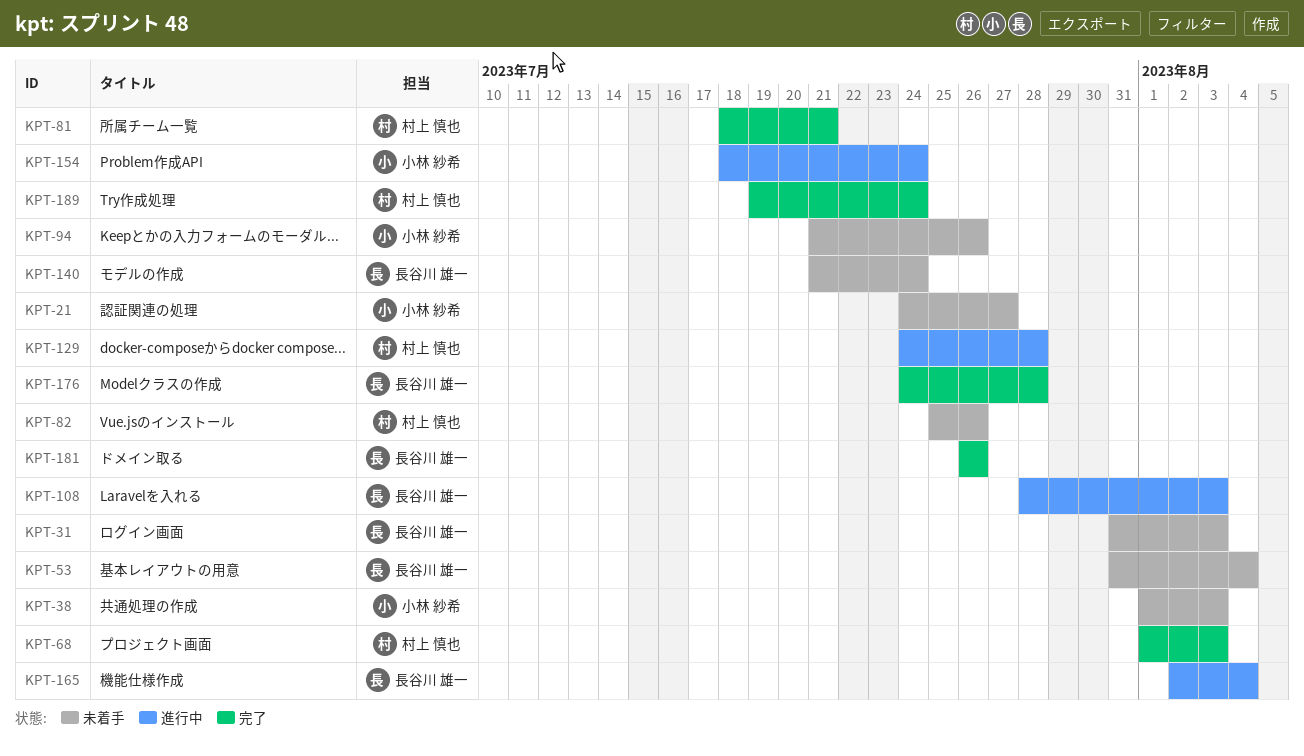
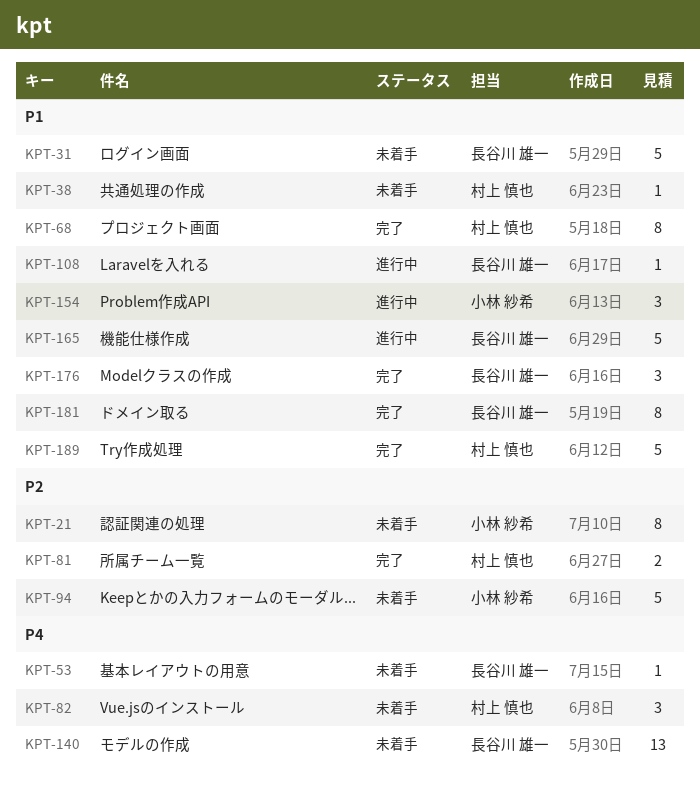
KPT-38, owner: 小林 紗希 -> 村上 慎也
KPT-129: present -> none

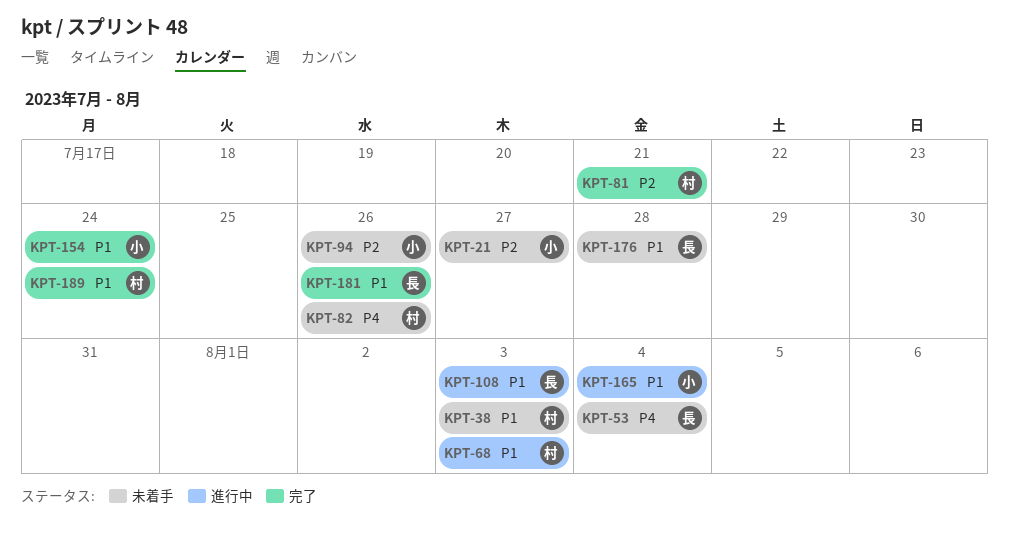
KPT-31: present -> none
KPT-68, status: 完了 -> 進行中
KPT-140: present -> none
KPT-154, status: 進行中 -> 完了
KPT-165, owner: 長谷川 雄一 -> 小林 紗希
KPT-176, status: 完了 -> 未着手

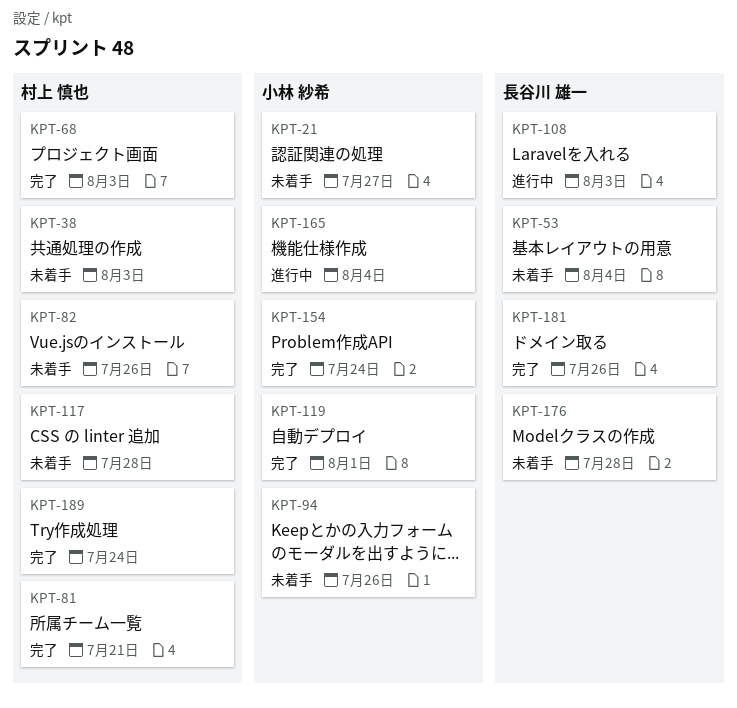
KPT-68, status: 進行中 -> 完了
KPT-117: none -> present
KPT-119: none -> present

